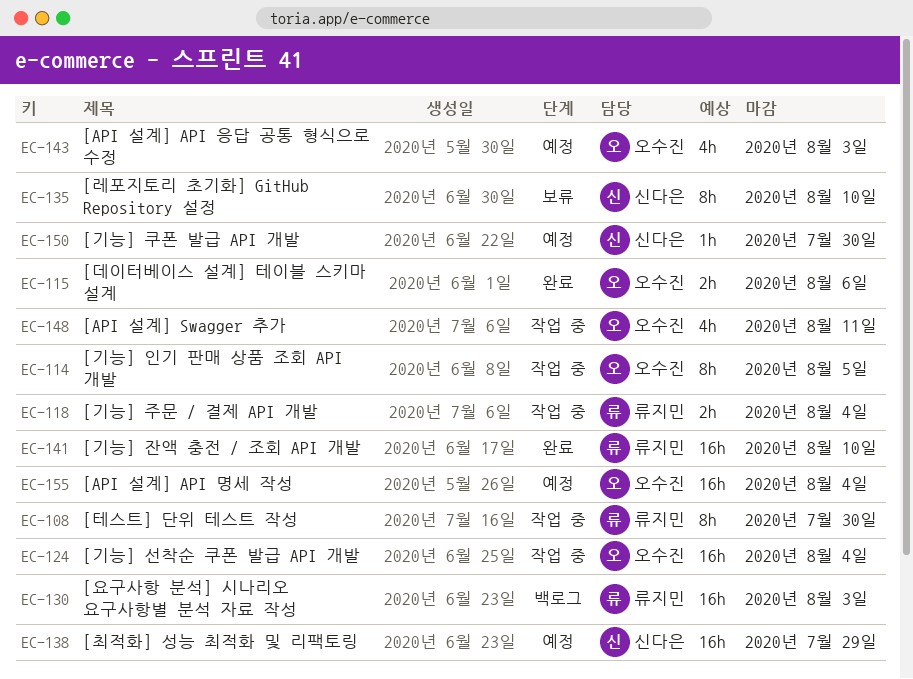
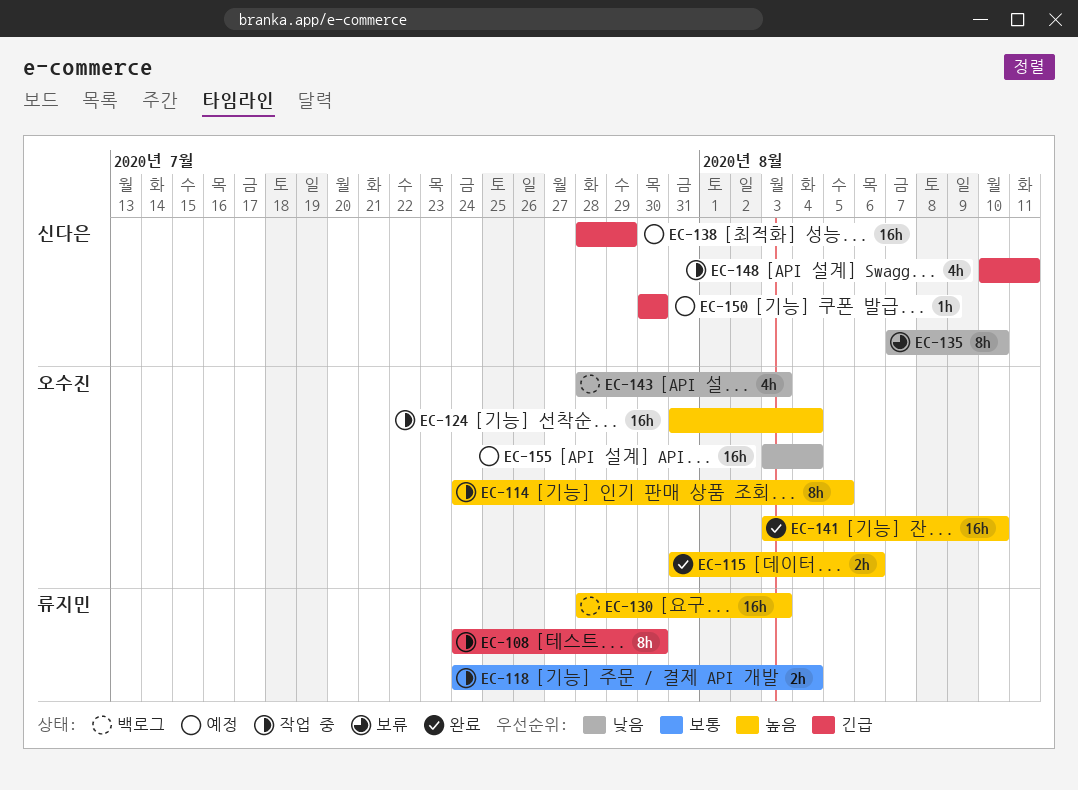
EC-141, owner: 류지민 -> 오수진
EC-143, status: 예정 -> 백로그
EC-148, owner: 오수진 -> 신다은

